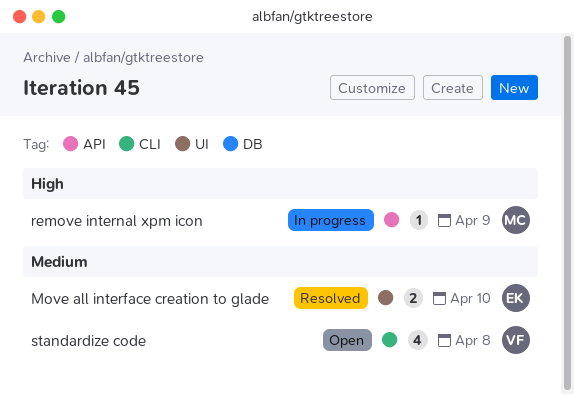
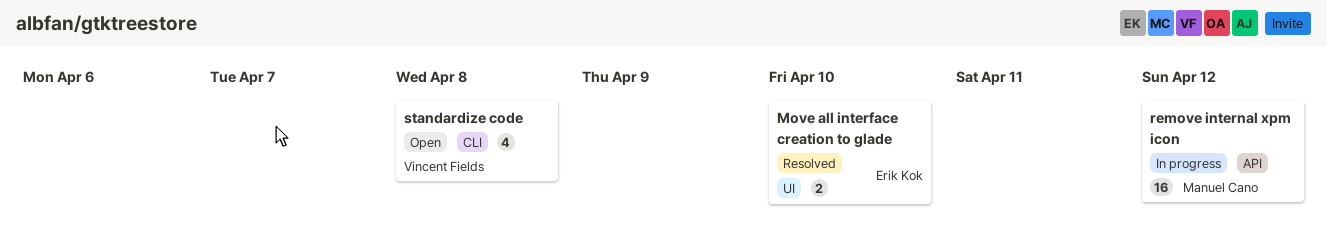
remove internal xpm icon, estimate: 1 -> 16
remove internal xpm icon, due: Apr 9 -> Apr 12

